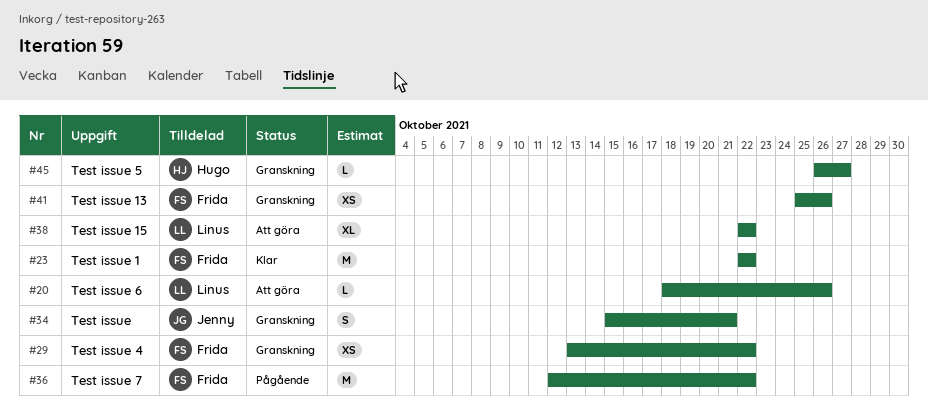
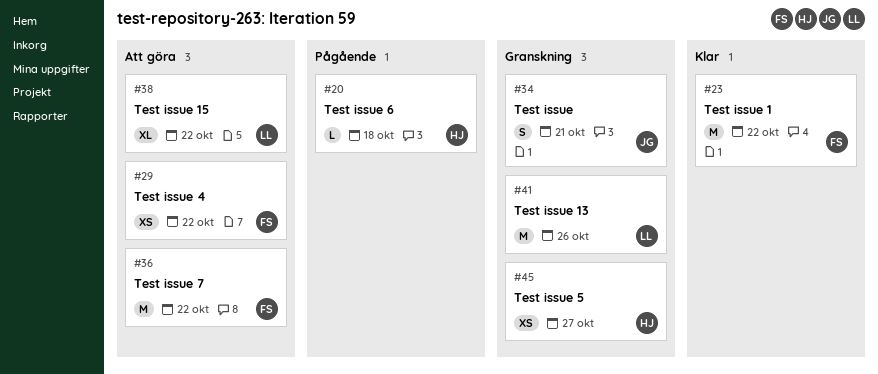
#20, status: Att göra -> Pågående
#20, owner: Linus -> Hugo
#20, due: Oct 26 -> Oct 18
#29, status: Granskning -> Att göra
#36, status: Pågående -> Att göra
#41, owner: Frida -> Linus
#41, estimate: XS -> M
#45, estimate: L -> XS

